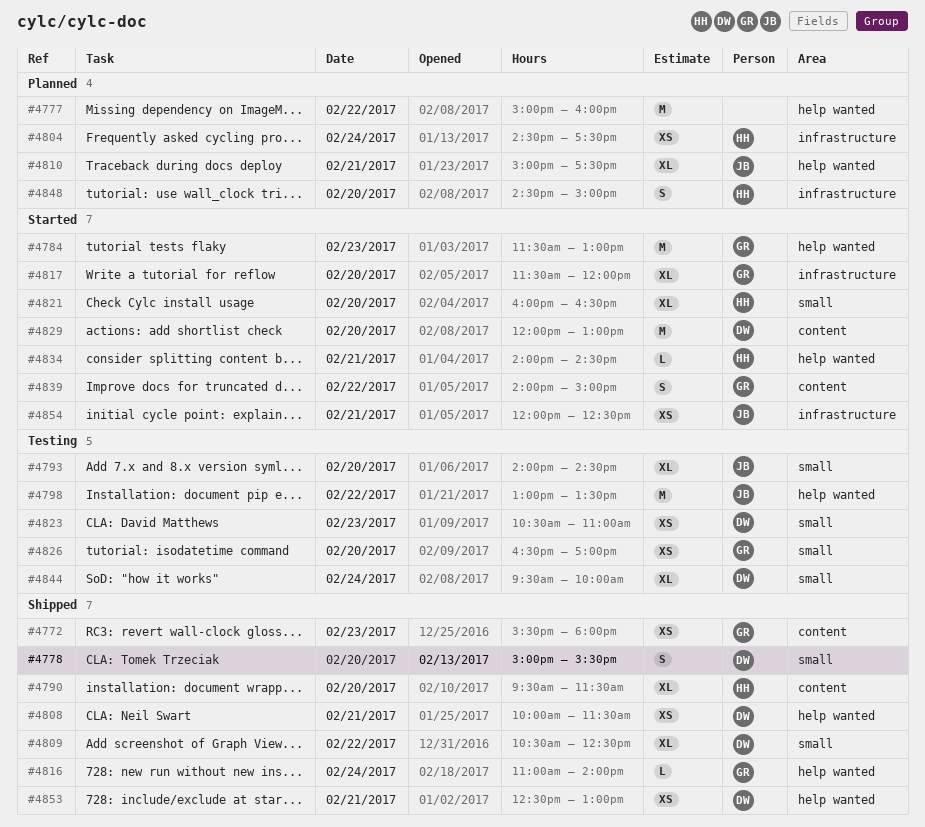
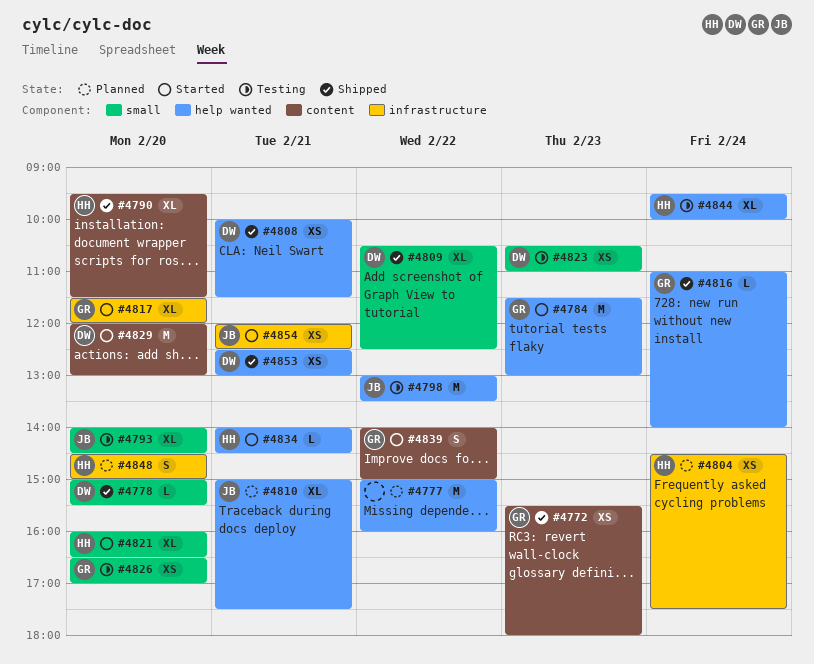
#4778, estimate: S -> L
#4844, owner: DW -> HH
#4844, label: small -> help wanted

